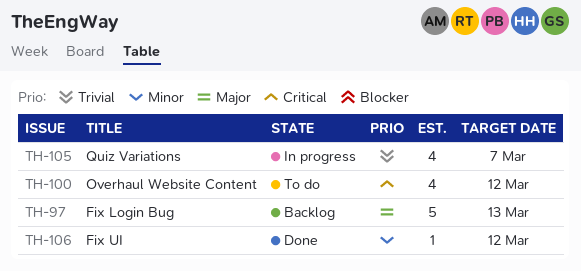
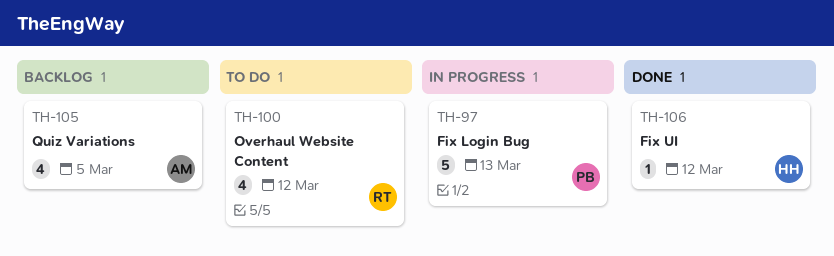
TH-97, status: Backlog -> In progress
TH-105, status: In progress -> Backlog
TH-105, due: Mar 7 -> Mar 5

